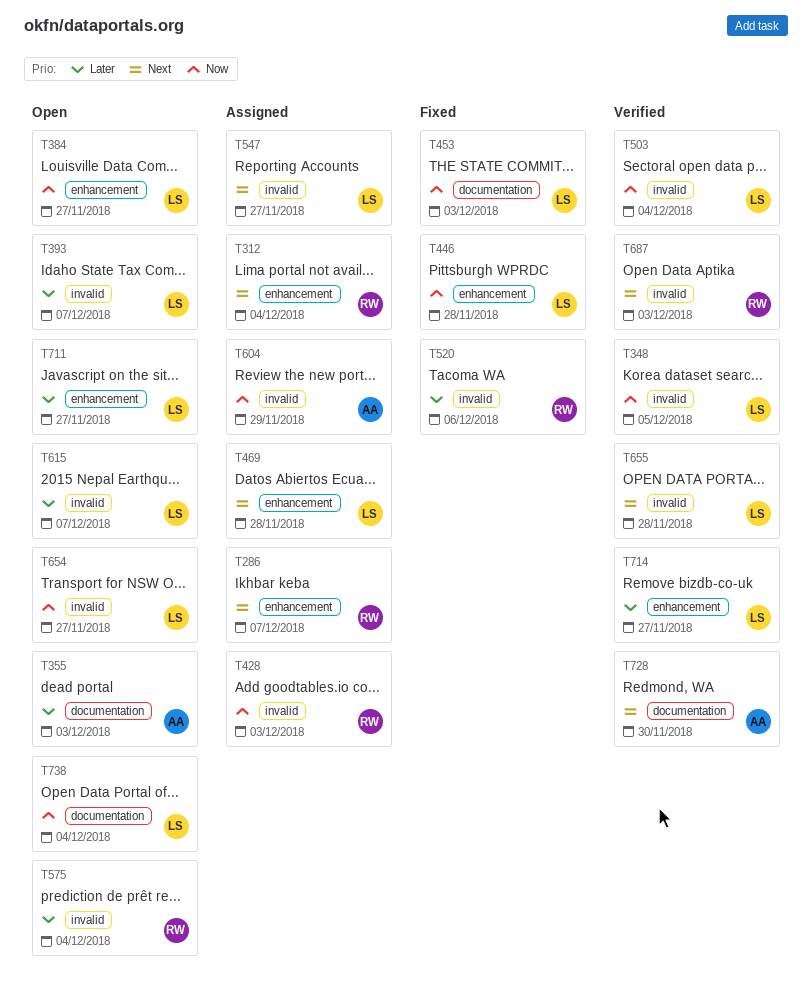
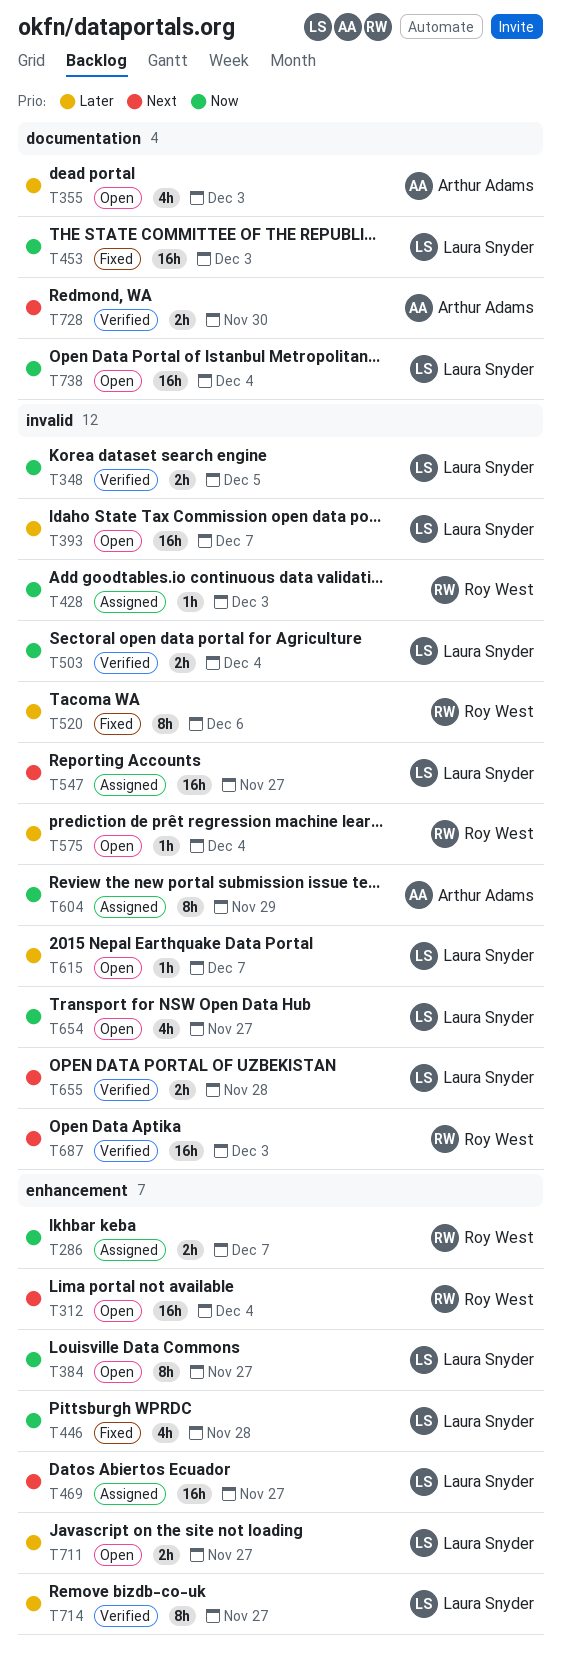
T286, priority: Next -> Now
T312, status: Assigned -> Open
T469, due: Nov 28 -> Nov 27

